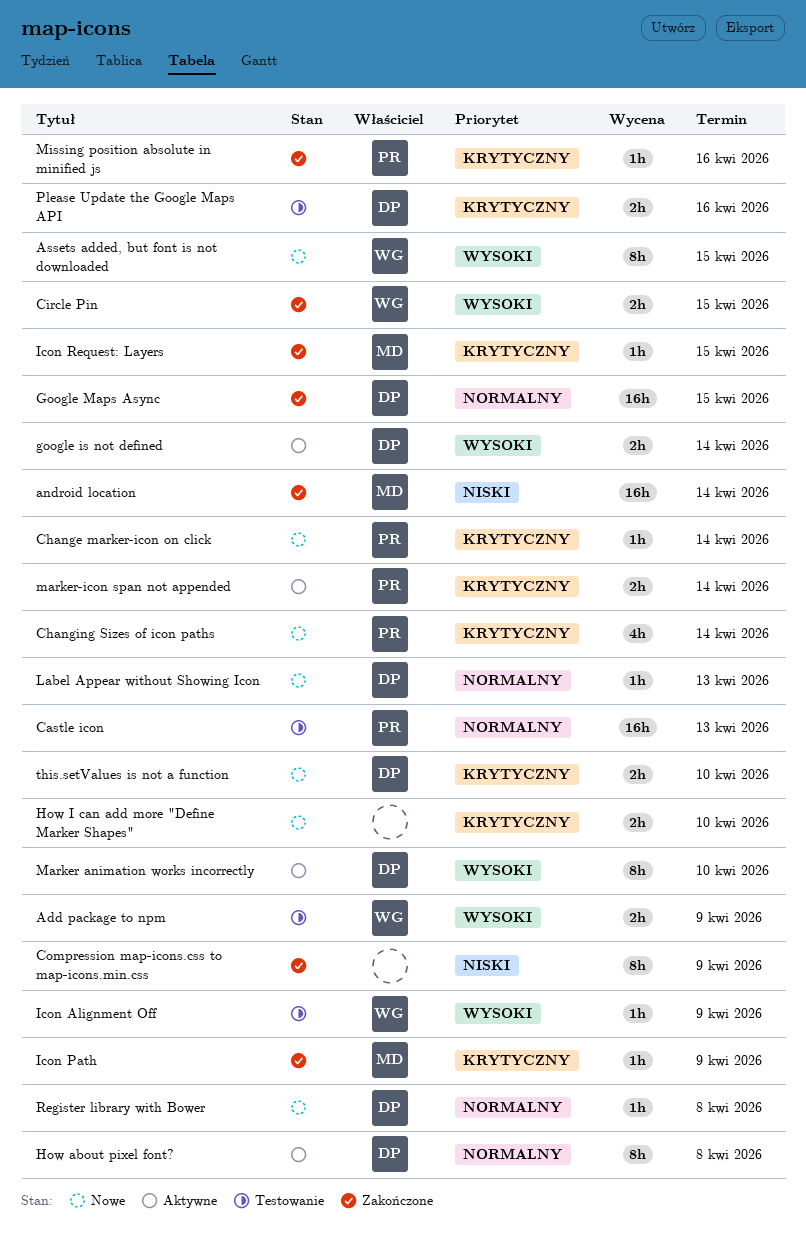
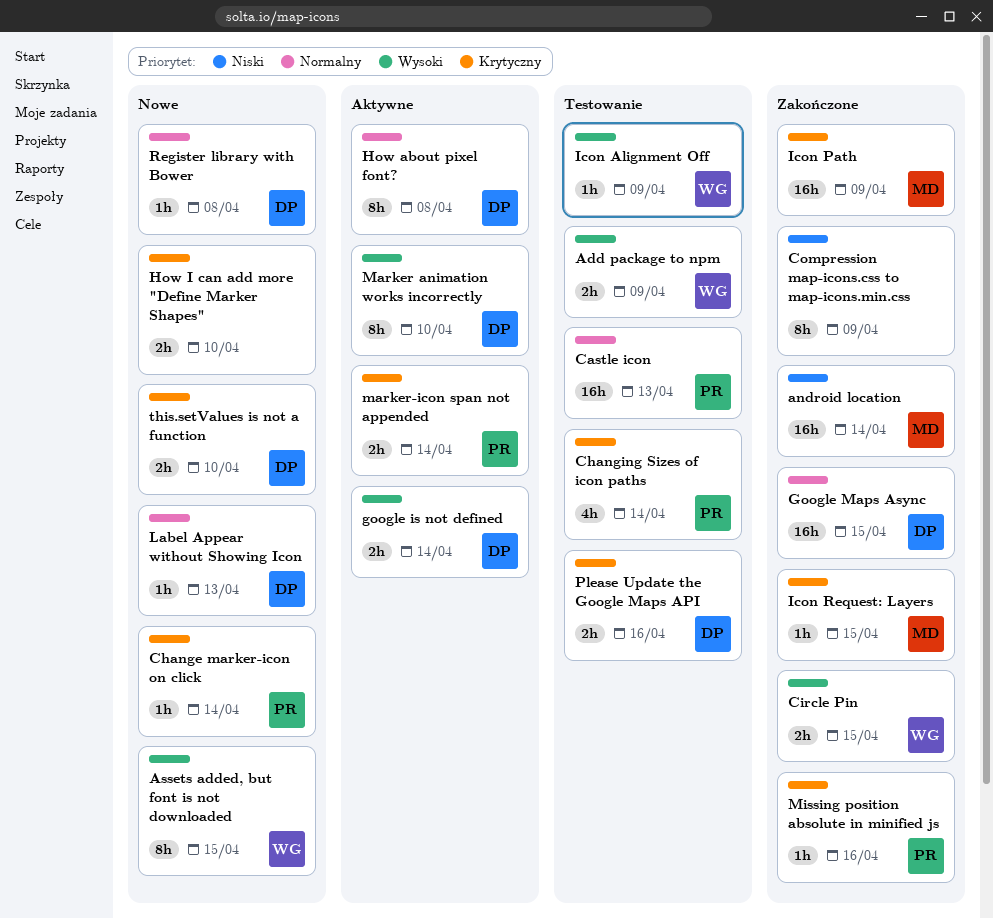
Changing Sizes of icon paths, status: Nowe -> Testowanie
Icon Path, estimate: 1h -> 16h

